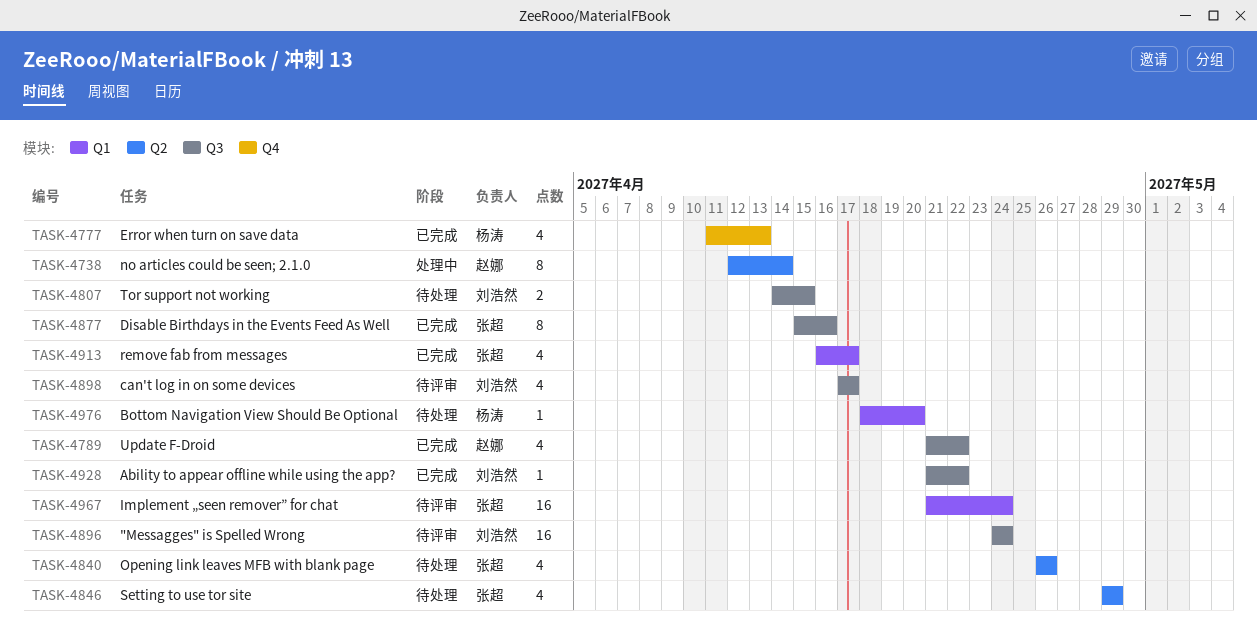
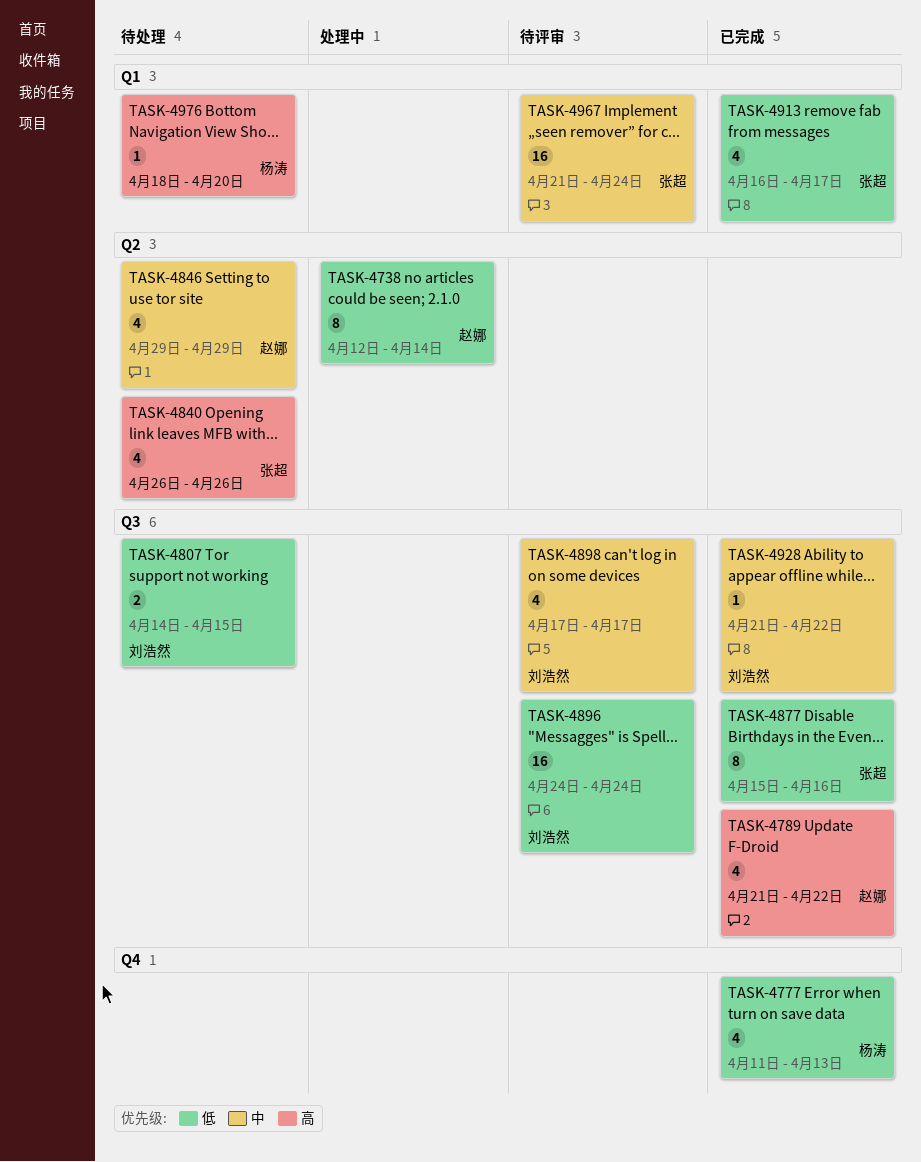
TASK-4846, owner: 张超 -> 赵娜

